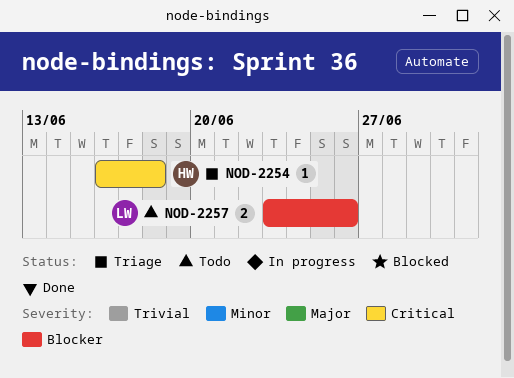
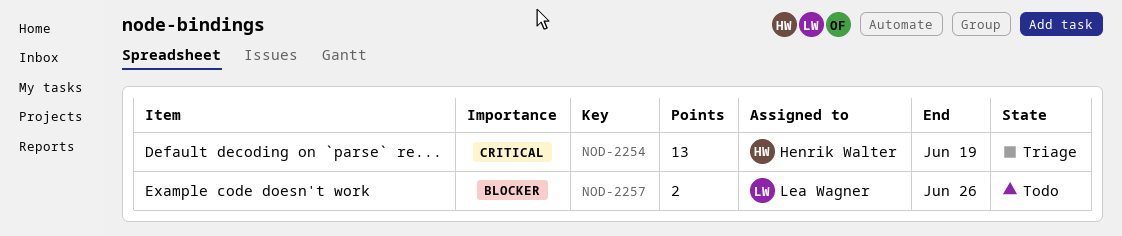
NOD-2254, estimate: 1 -> 13
NOD-2254, due: Jun 18 -> Jun 19

